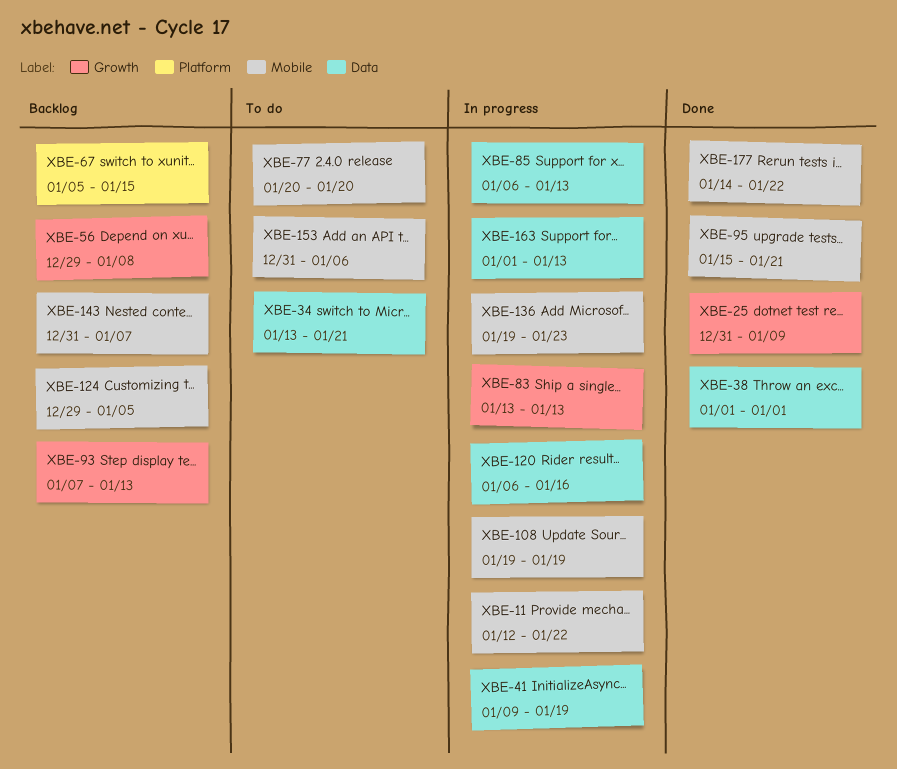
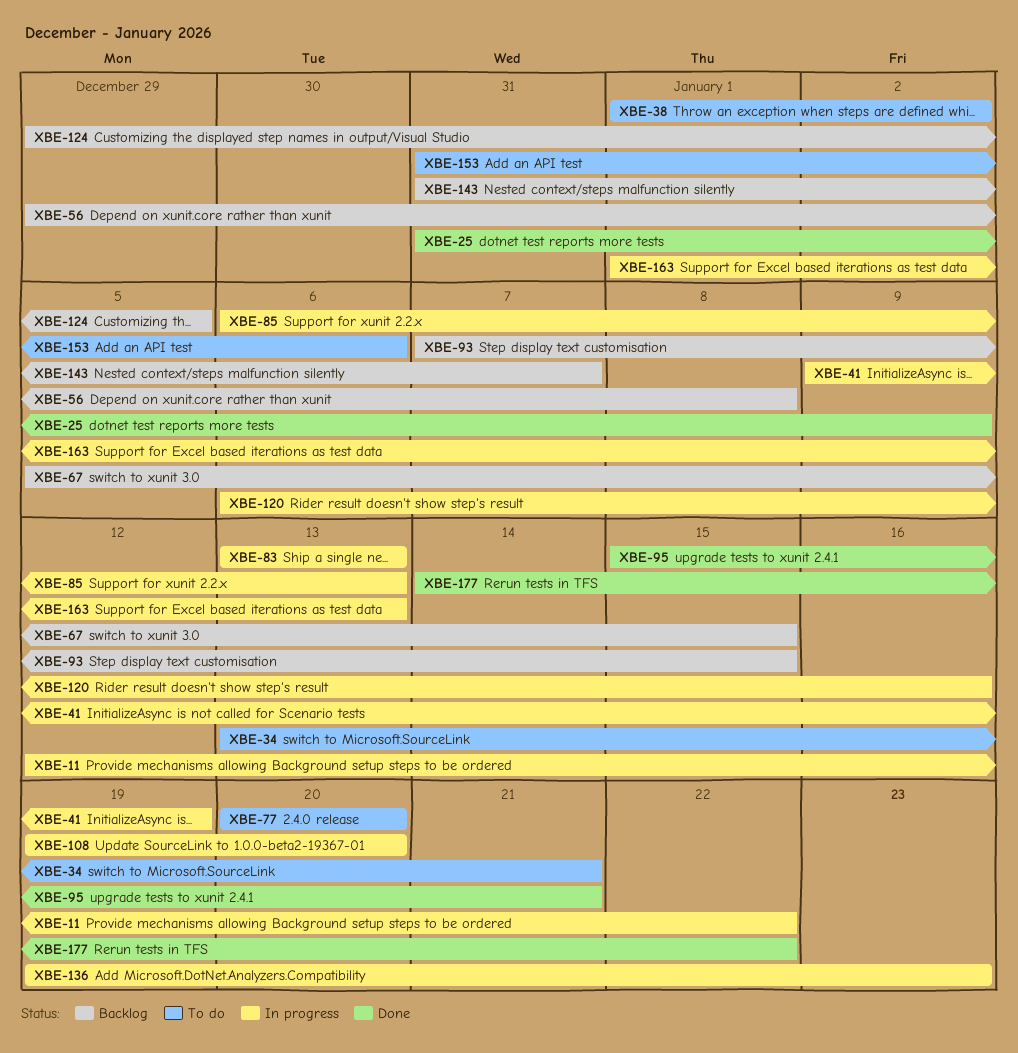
XBE-38, status: Done -> To do
XBE-38, due: Jan 1 -> Jan 2
XBE-93, due: Jan 13 -> Jan 15
XBE-108, due: Jan 19 -> Jan 20

